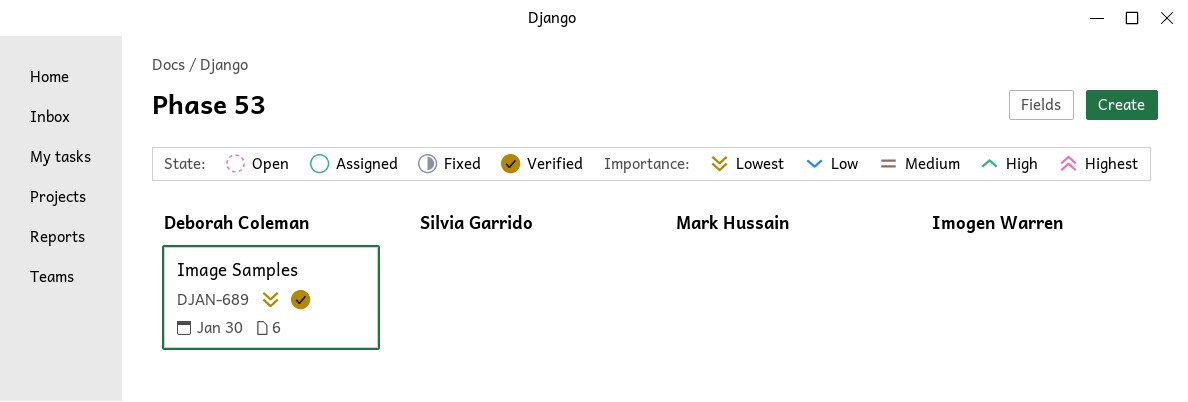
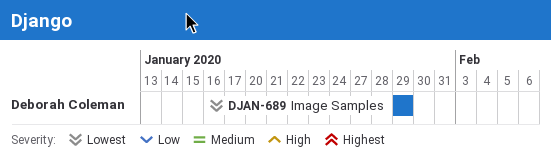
DJAN-689, due: Jan 30 -> Jan 29

